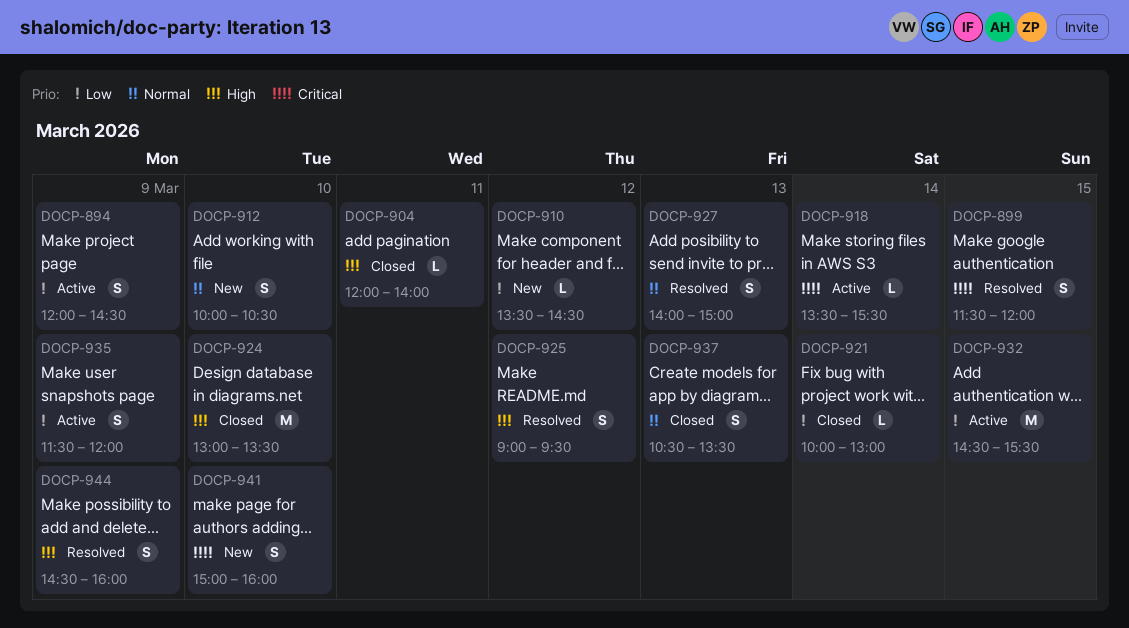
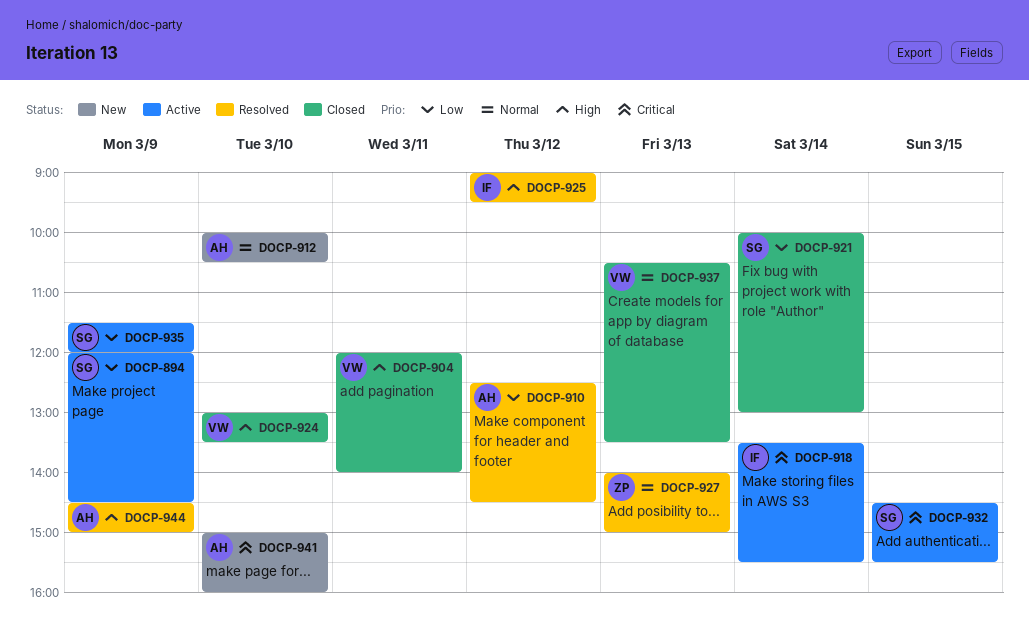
DOCP-899: present -> none
DOCP-910, status: New -> Resolved
DOCP-910, begins: 13:30 -> 12:30
DOCP-932, priority: Low -> Critical
DOCP-944, ends: 16:00 -> 15:00

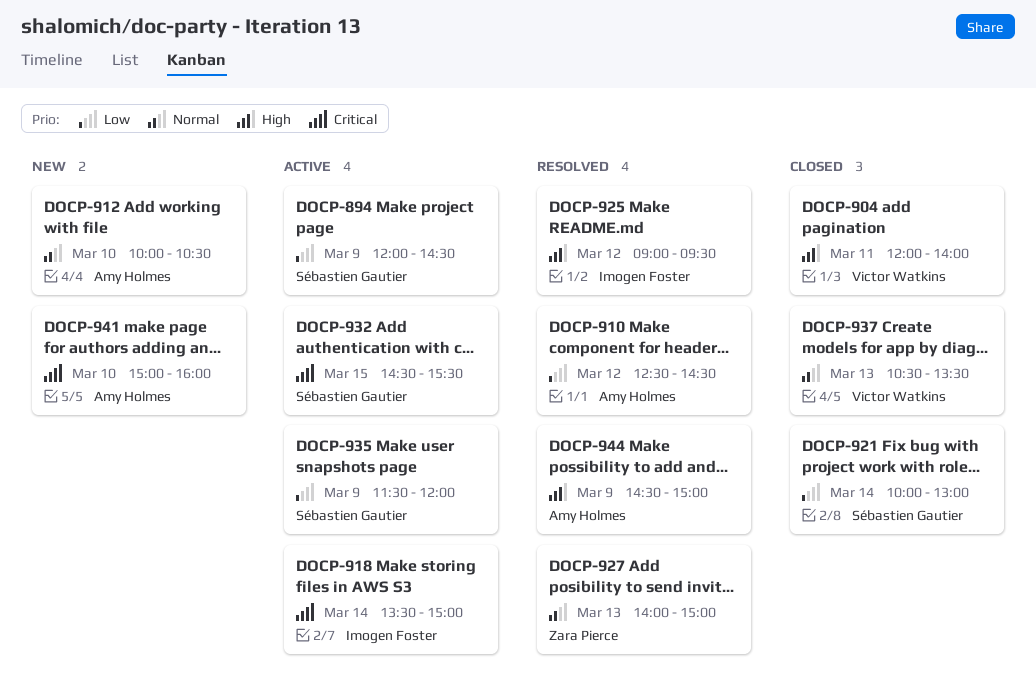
DOCP-918, ends: 15:30 -> 15:00
DOCP-924: present -> none

